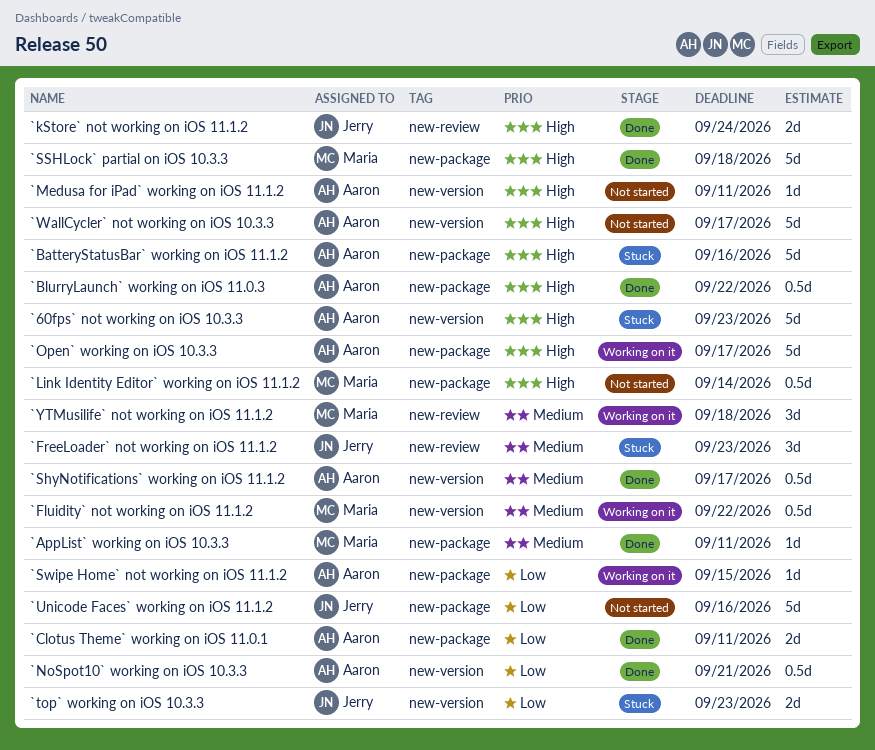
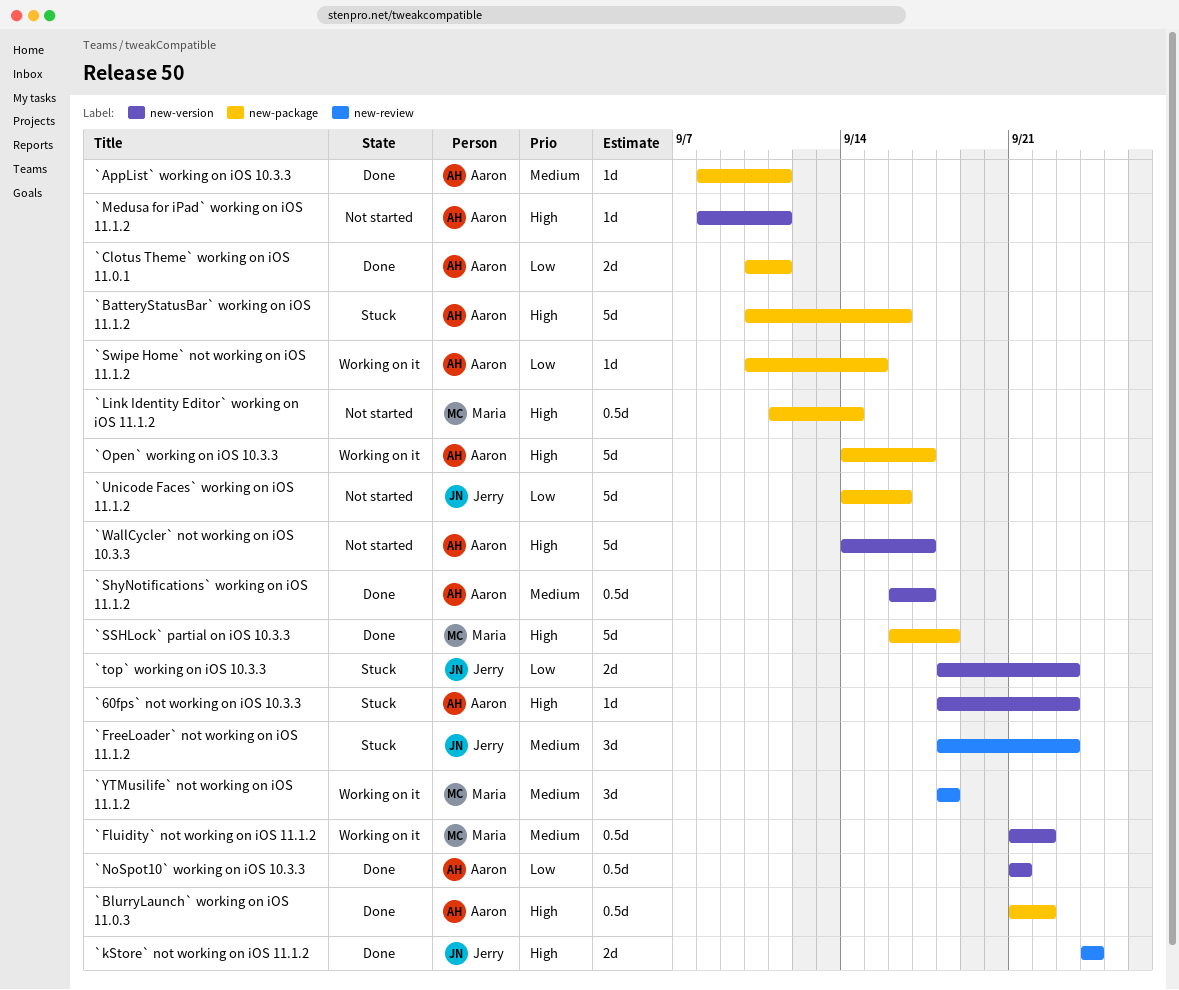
`60fps` not working on iOS 10.3.3, estimate: 5d -> 1d
`AppList` working on iOS 10.3.3, owner: Maria -> Aaron

